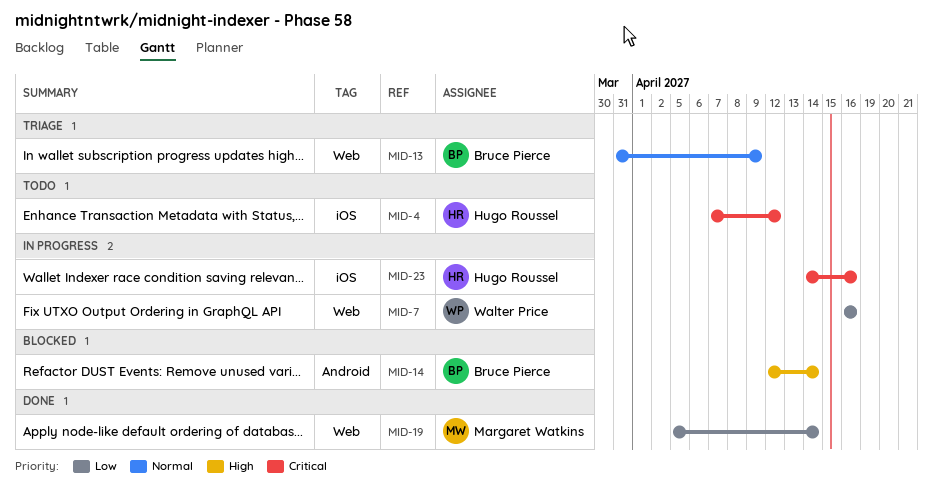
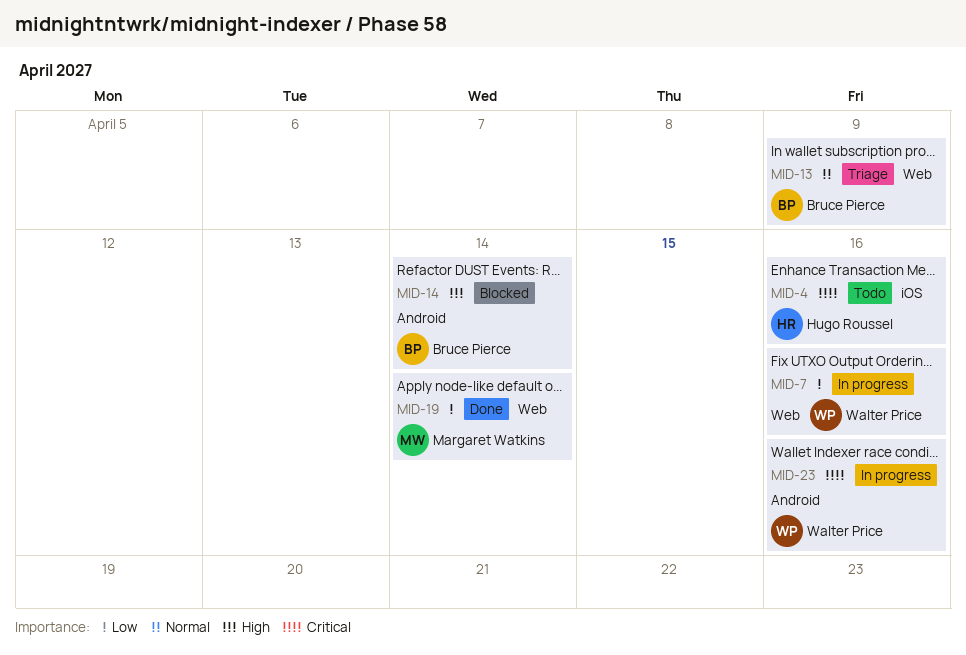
MID-4, due: Apr 12 -> Apr 16
MID-23, owner: Hugo Roussel -> Walter Price
MID-23, label: iOS -> Android

